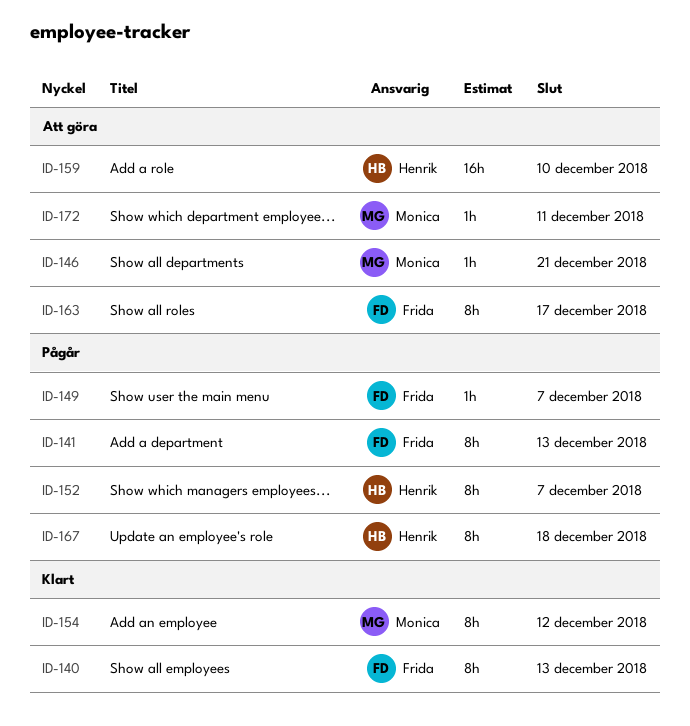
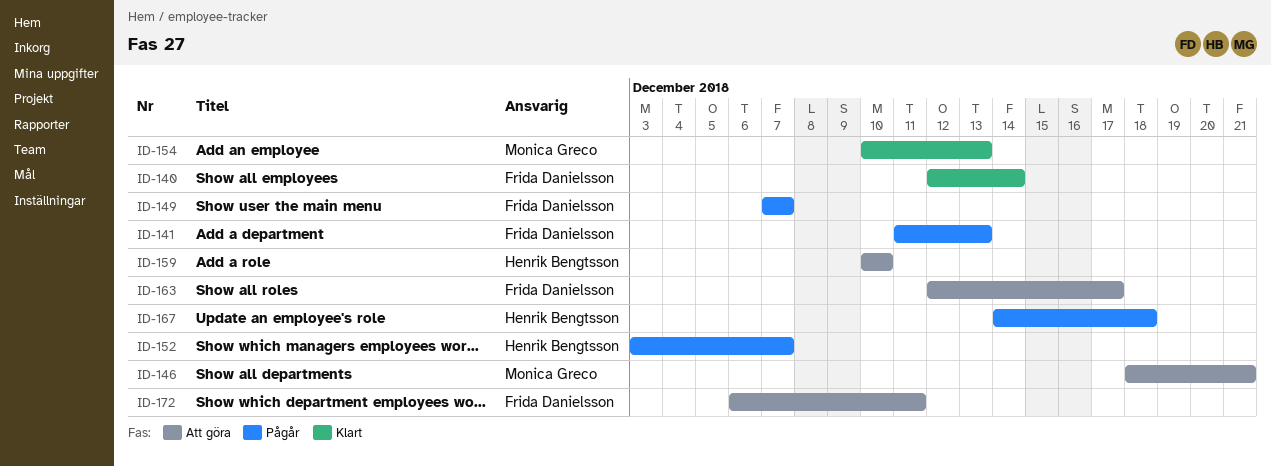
ID-140, due: Dec 13 -> Dec 14
ID-154, due: Dec 12 -> Dec 13
ID-172, owner: Monica Greco -> Frida Danielsson

